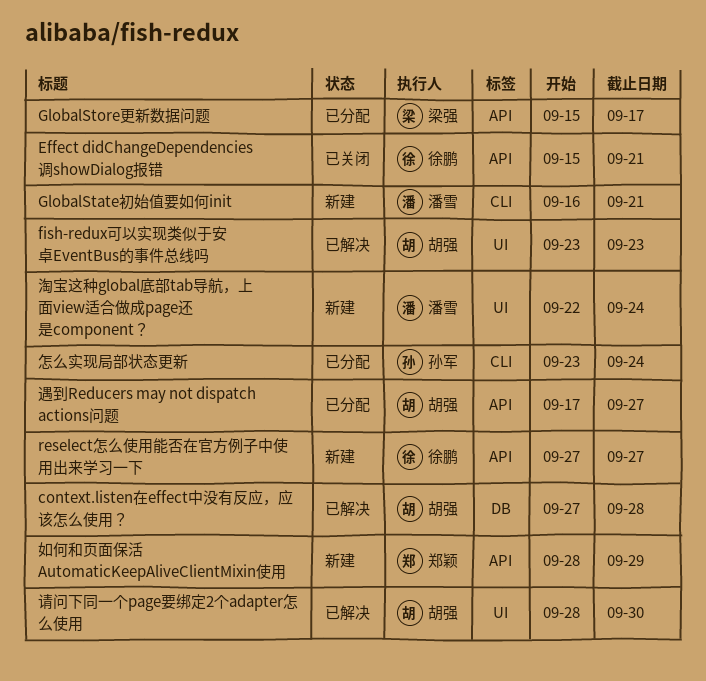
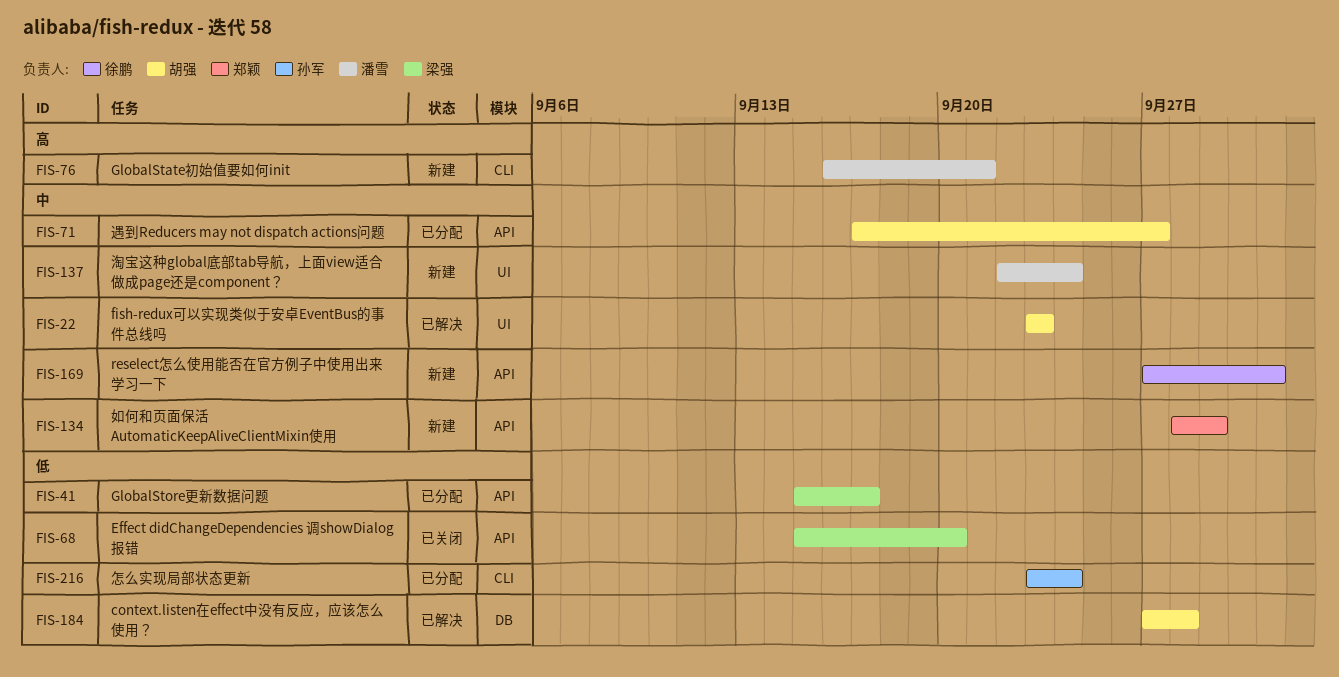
Effect didChangeDependencies 调showDialog报错, owner: 徐鹏 -> 梁强
Effect didChangeDependencies 调showDialog报错, due: Sep 21 -> Sep 20
reselect怎么使用能否在官方例子中使用出来学习一下, due: Sep 27 -> Oct 1
请问下同一个page要绑定2个adapter怎么使用: present -> none

